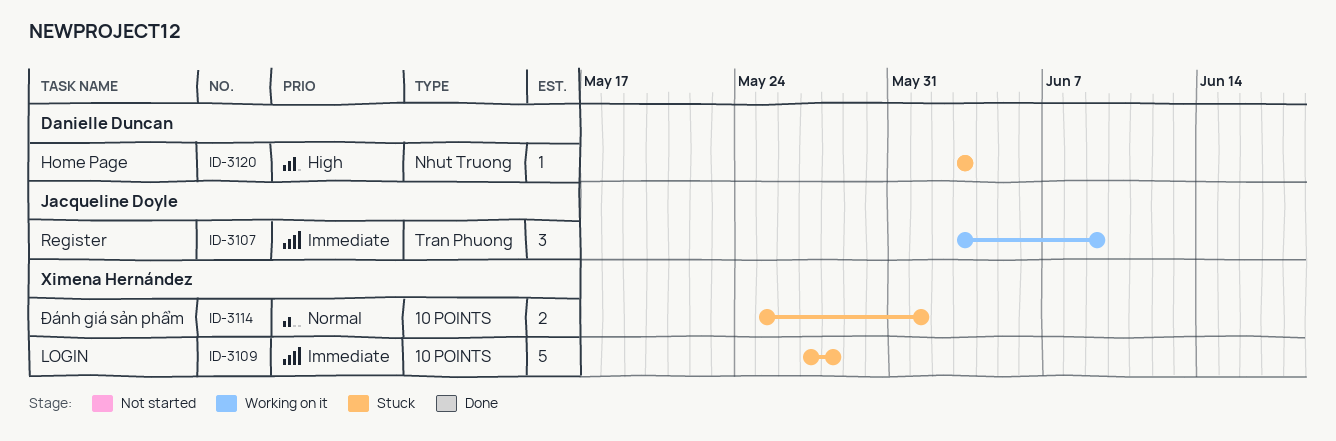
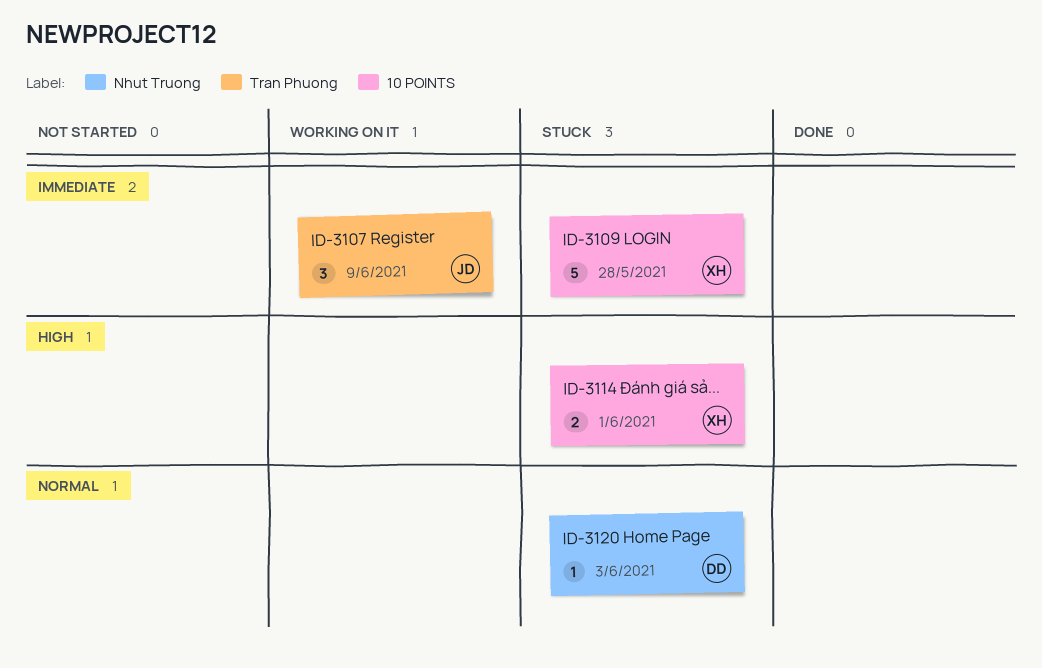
ID-3114, priority: Normal -> High
ID-3120, priority: High -> Normal

